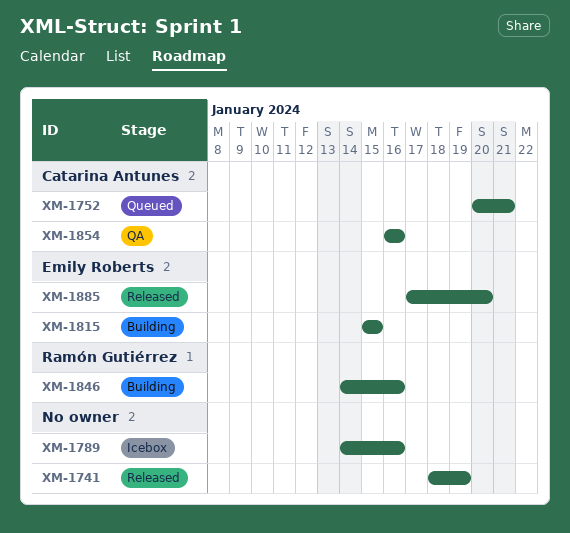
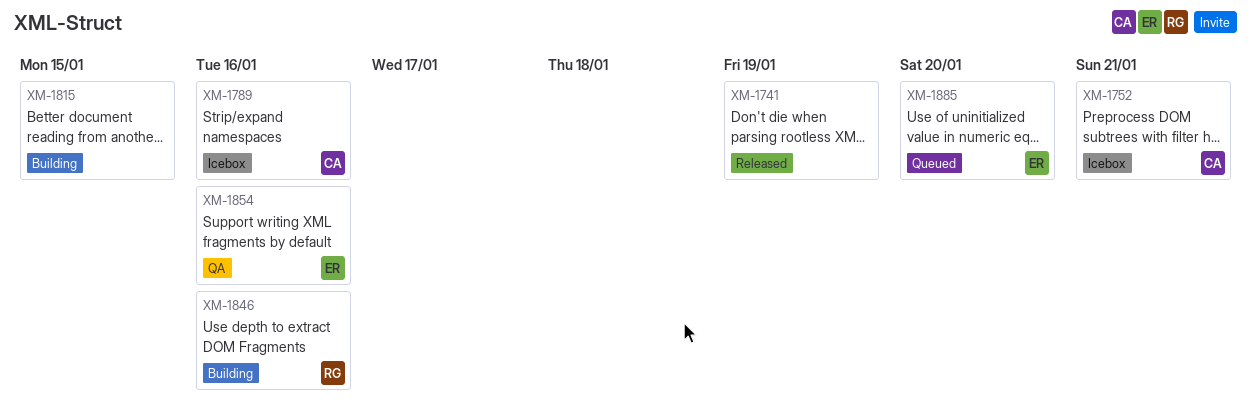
XM-1752, status: Queued -> Icebox
XM-1789, owner: none -> Catarina Antunes
XM-1815, owner: Emily Roberts -> none
XM-1854, owner: Catarina Antunes -> Emily Roberts
XM-1885, status: Released -> Queued

